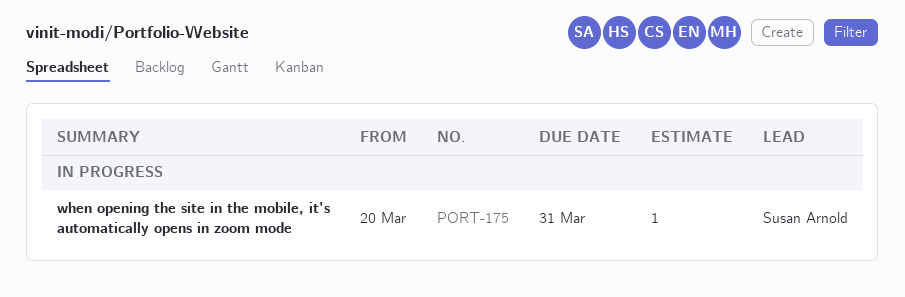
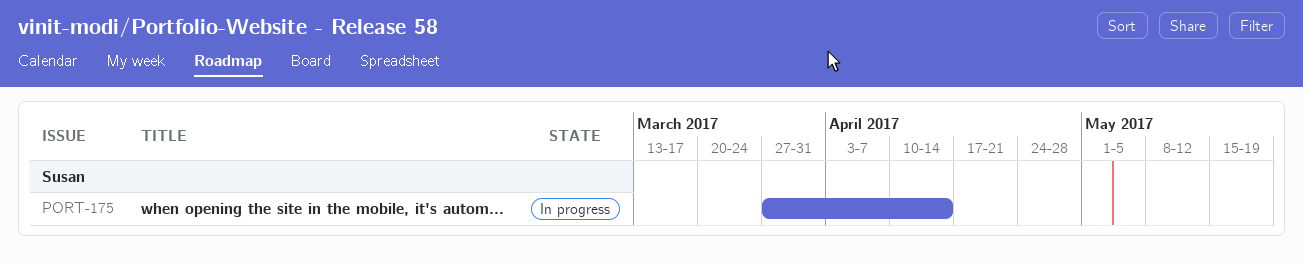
PORT-175, start: Mar 20 -> Mar 27
PORT-175, due: Mar 31 -> Apr 14

